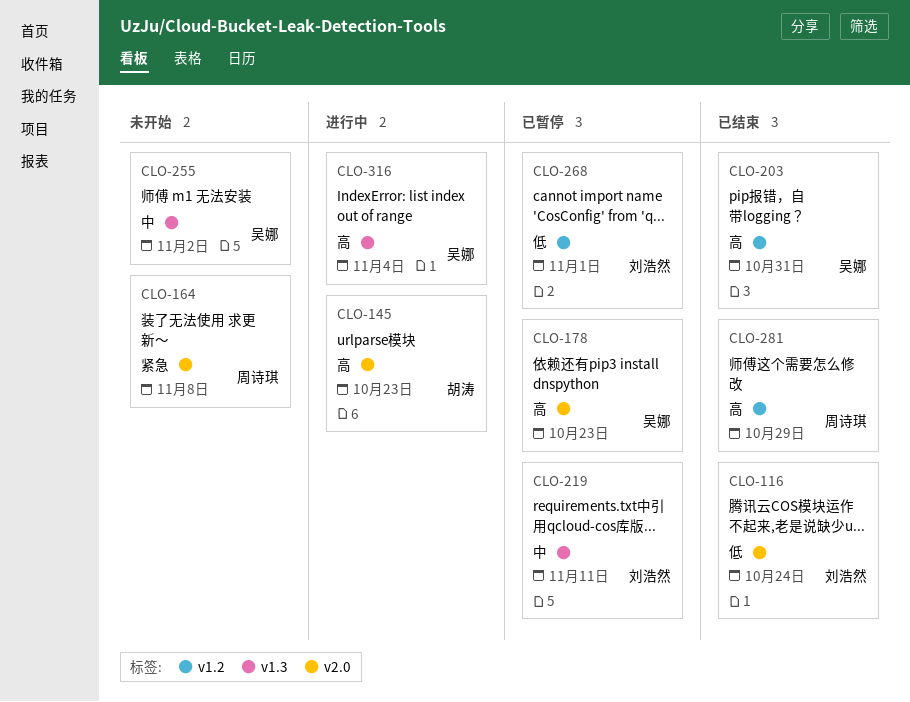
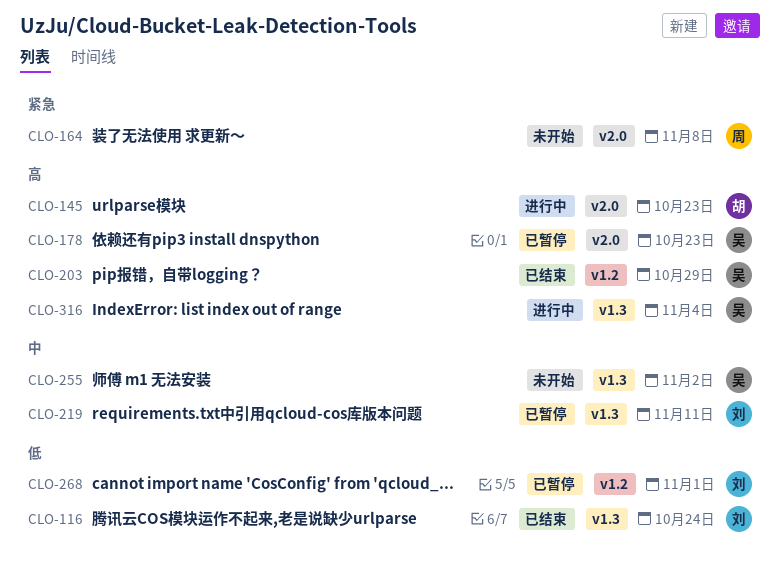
CLO-116, label: v2.0 -> v1.3
CLO-203, due: Oct 31 -> Oct 29
CLO-281: present -> none

